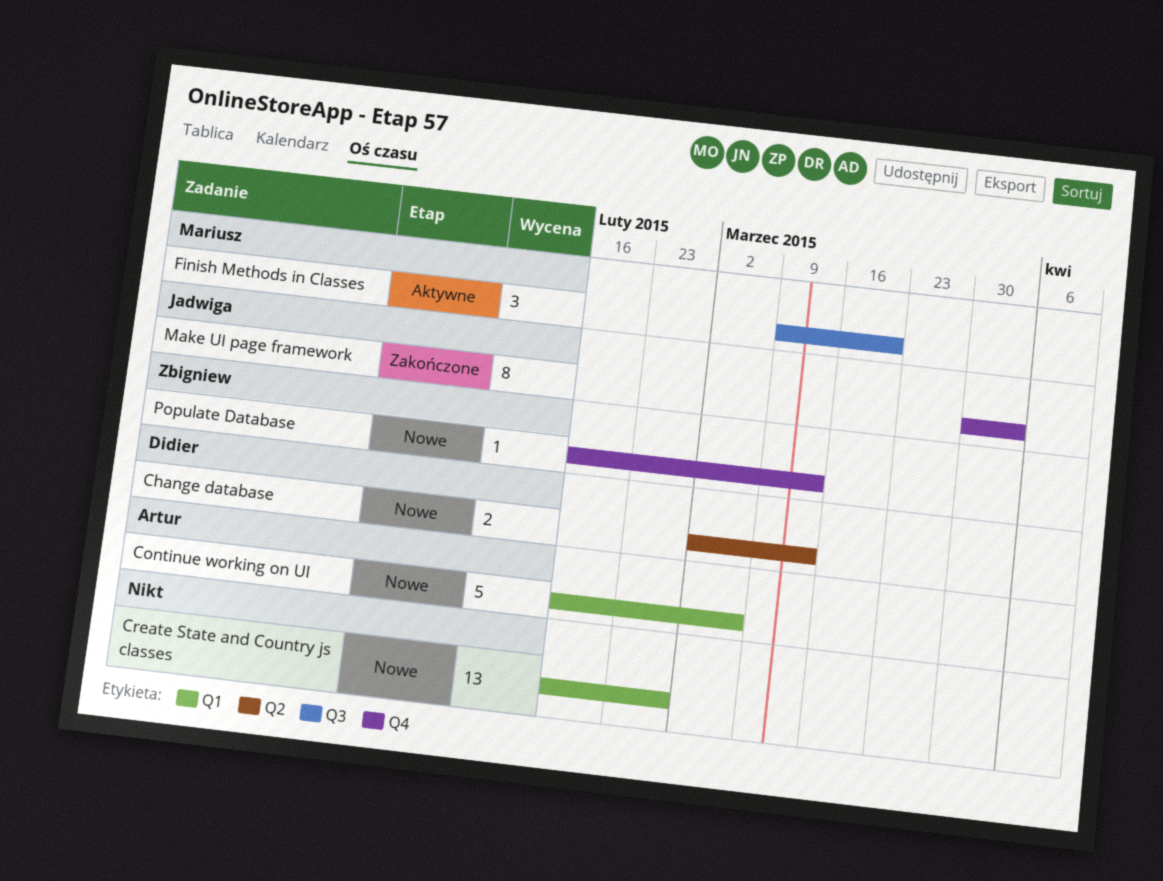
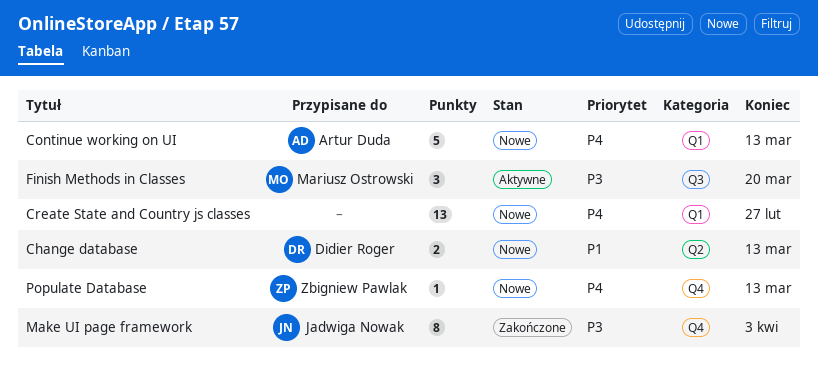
Continue working on UI, due: Mar 6 -> Mar 13

